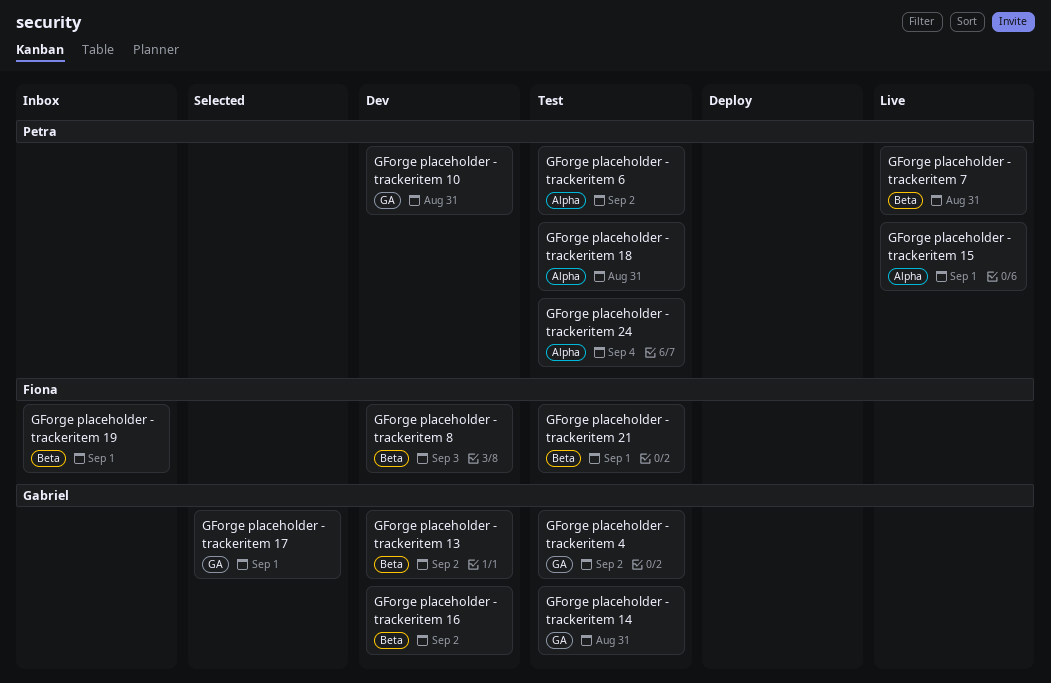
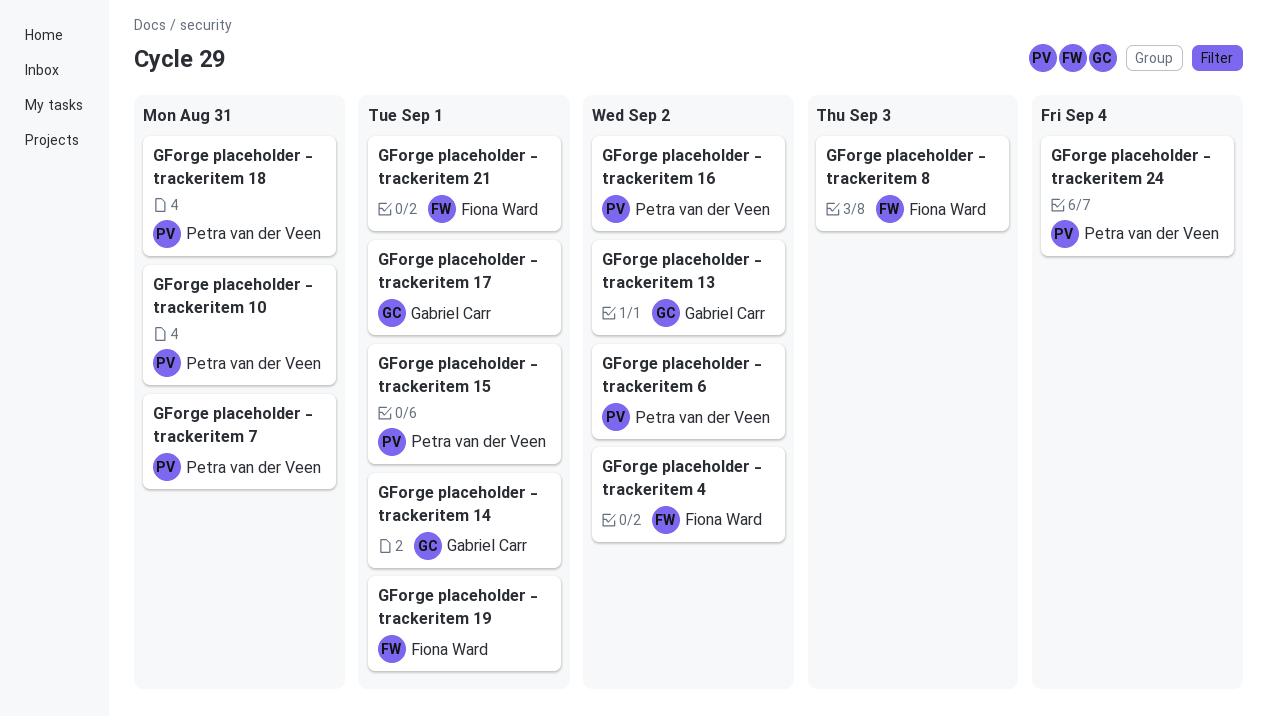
GForge placeholder - trackeritem 14, due: Aug 31 -> Sep 1
GForge placeholder - trackeritem 16, owner: Gabriel Carr -> Petra van der Veen
GForge placeholder - trackeritem 4, owner: Gabriel Carr -> Fiona Ward

